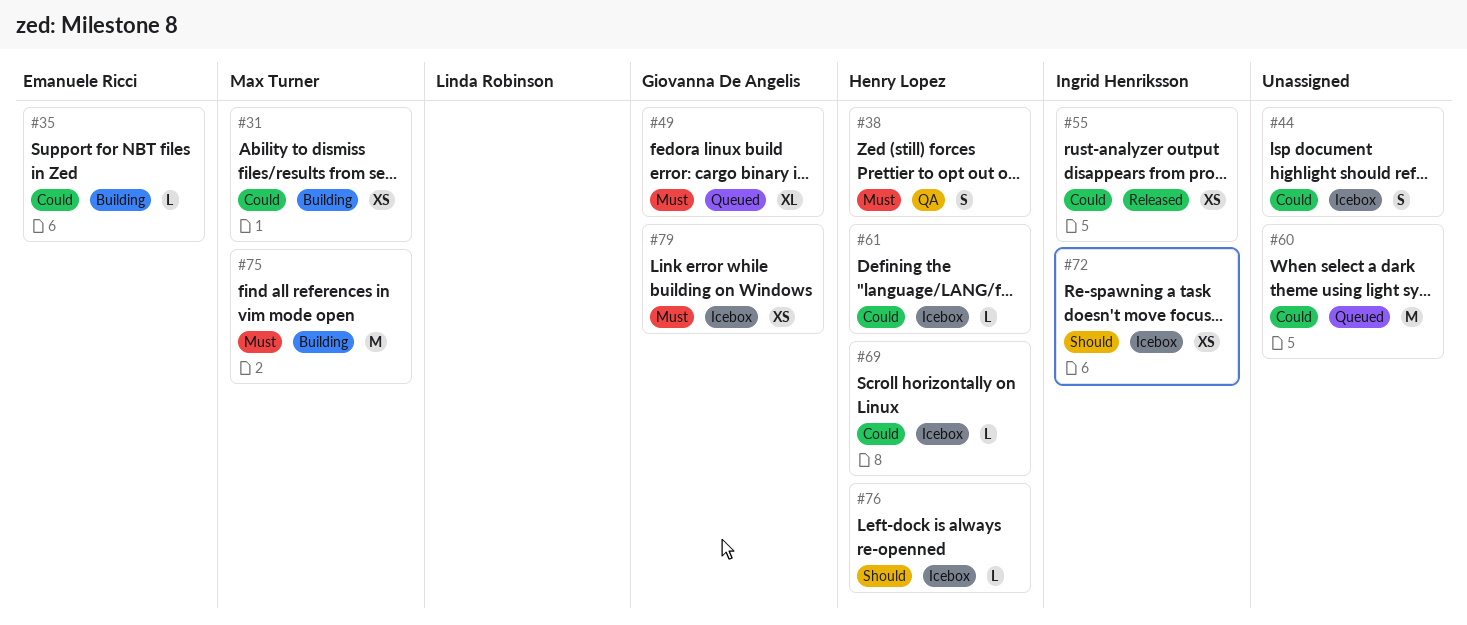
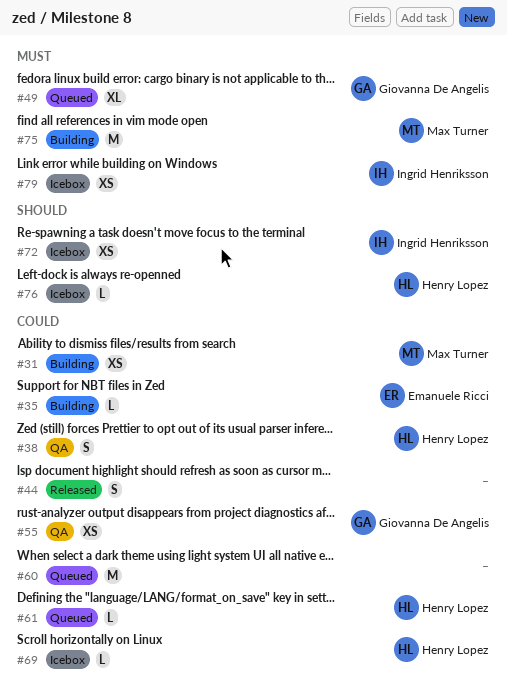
#38, priority: Must -> Could
#44, status: Icebox -> Released
#55, status: Released -> QA
#55, owner: Ingrid Henriksson -> Giovanna De Angelis
#61, status: Icebox -> Queued
#79, owner: Giovanna De Angelis -> Ingrid Henriksson

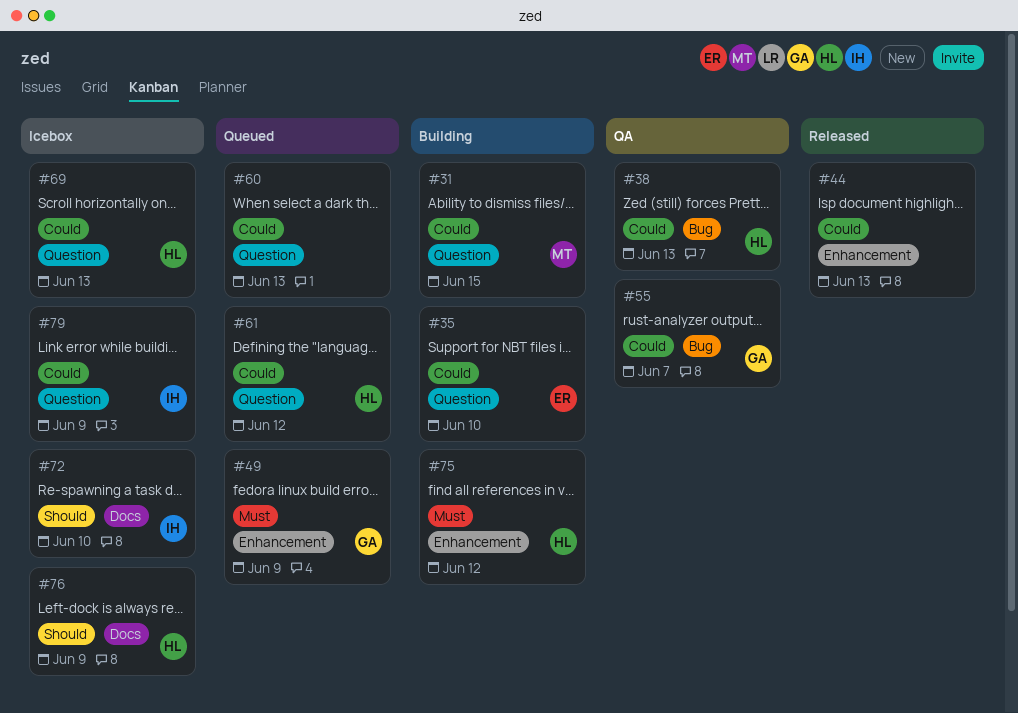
#75, owner: Max Turner -> Henry Lopez
#79, priority: Must -> Could

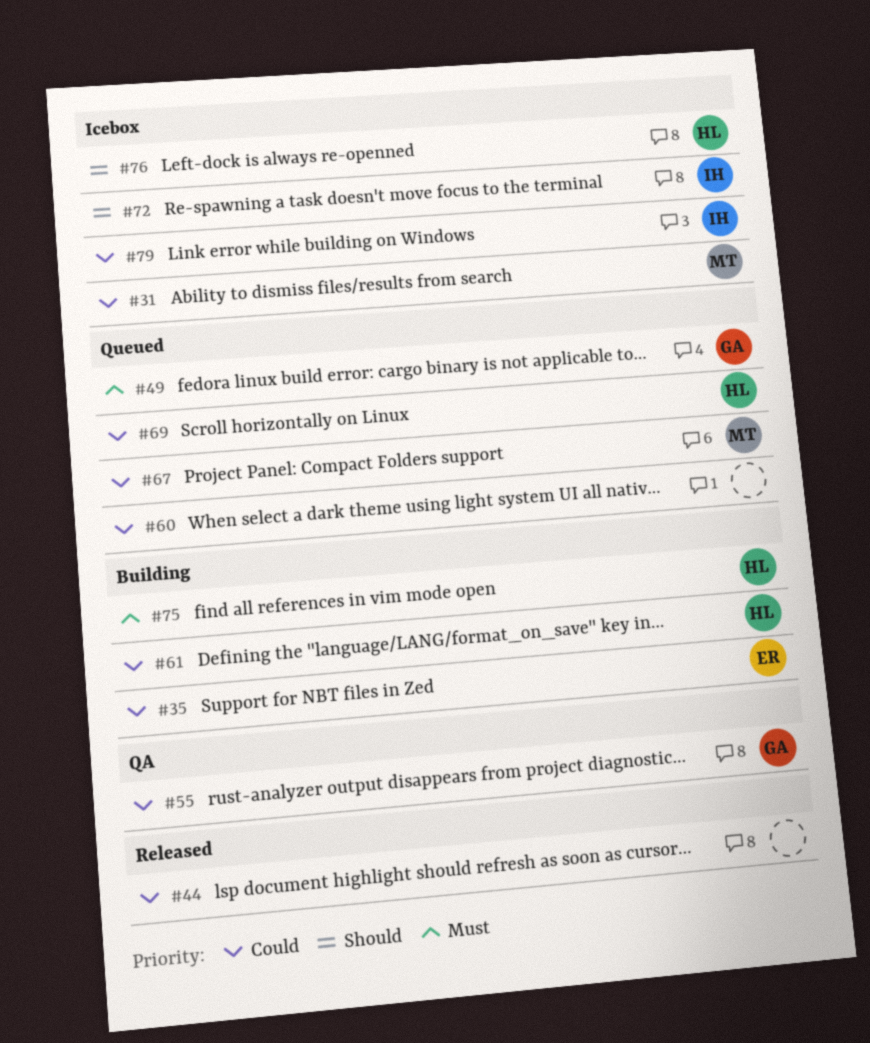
#31, status: Building -> Icebox
#38: present -> none
#61, status: Queued -> Building
#67: none -> present
#69, status: Icebox -> Queued

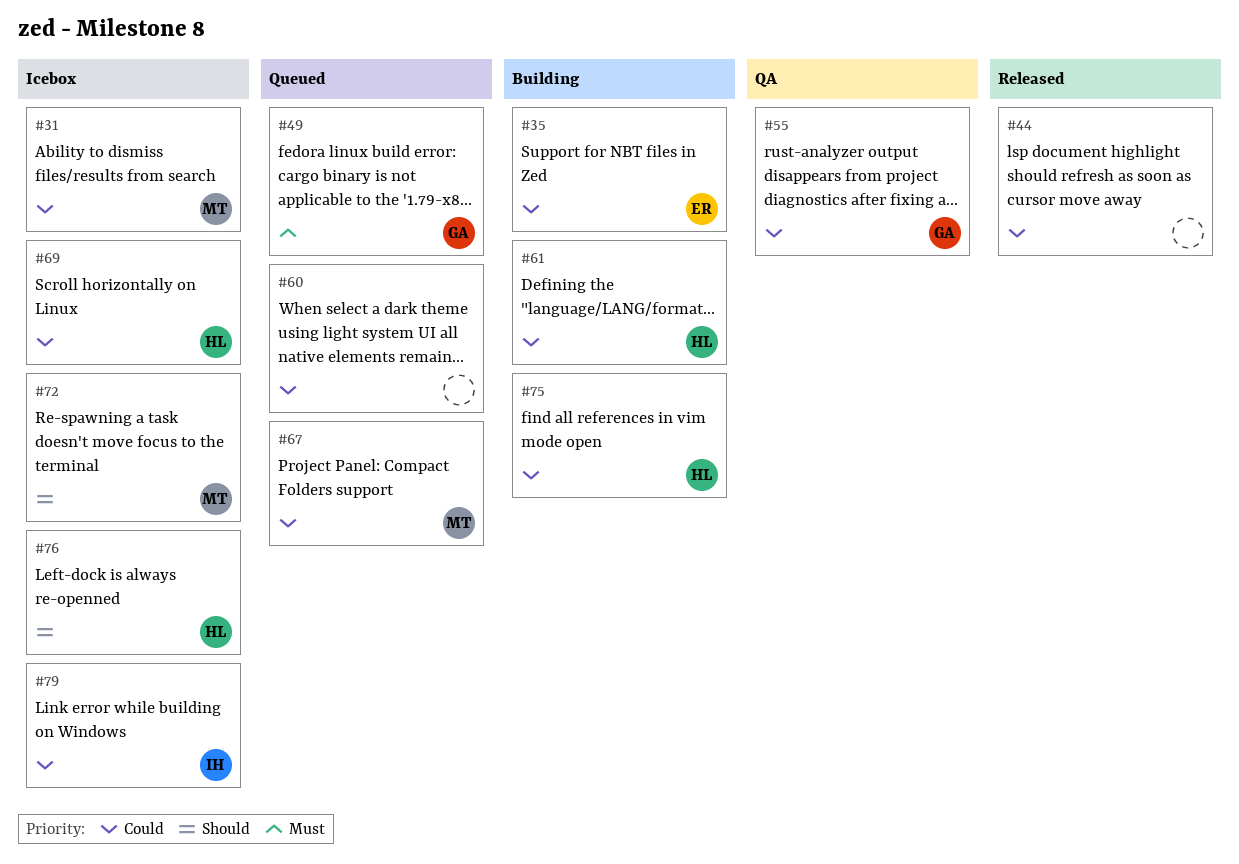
#69, status: Queued -> Icebox
#72, owner: IH -> MT
#75, priority: Must -> Could

